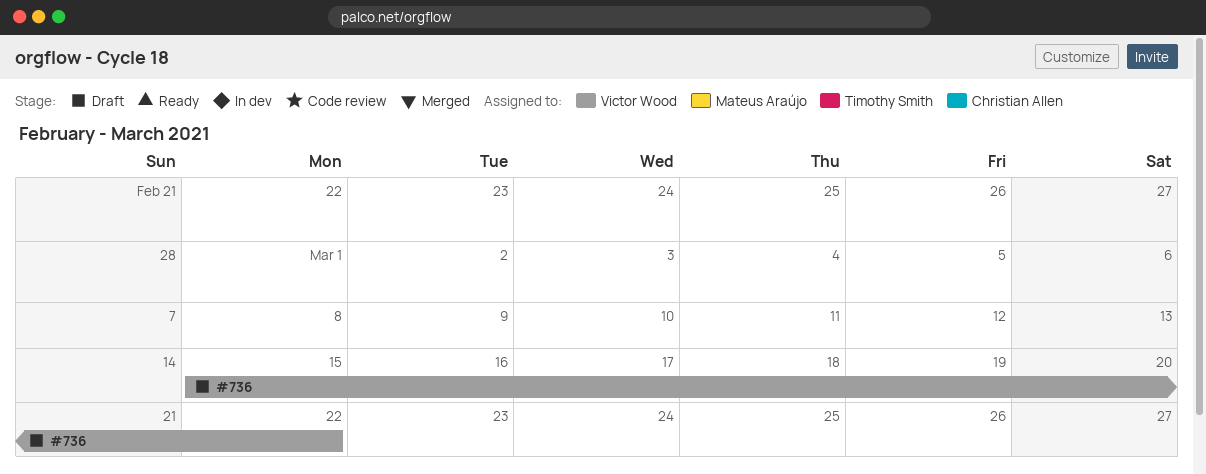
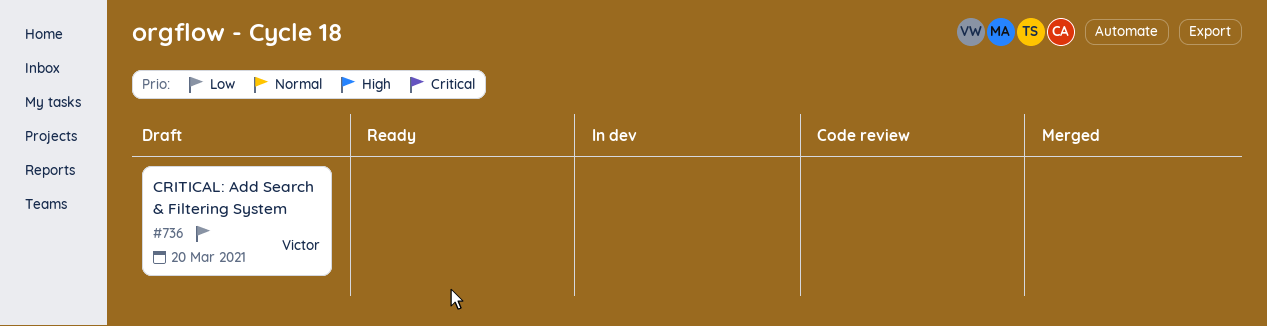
#736, due: Mar 22 -> Mar 20

